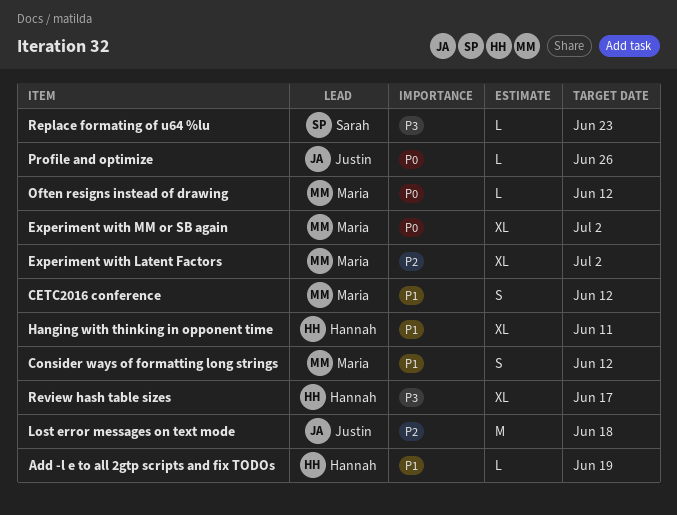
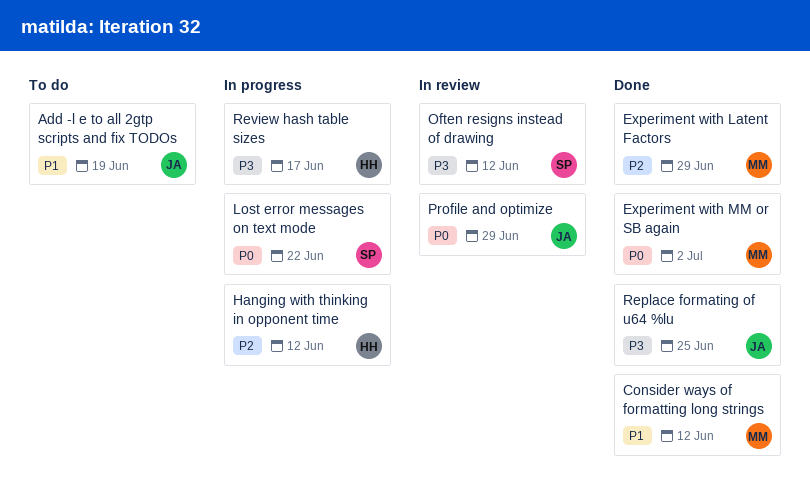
Add -l e to all 2gtp scripts and fix TODOs, owner: Hannah -> Justin
CETC2016 conference: present -> none
Experiment with Latent Factors, due: Jul 2 -> Jun 29
Hanging with thinking in opponent time, priority: P1 -> P2
Hanging with thinking in opponent time, due: Jun 11 -> Jun 12
Lost error messages on text mode, owner: Justin -> Sarah
Lost error messages on text mode, priority: P2 -> P0
Lost error messages on text mode, due: Jun 18 -> Jun 22
Often resigns instead of drawing, owner: Maria -> Sarah
Often resigns instead of drawing, priority: P0 -> P3
Profile and optimize, due: Jun 26 -> Jun 29
Replace formating of u64 %lu, owner: Sarah -> Justin
Replace formating of u64 %lu, due: Jun 23 -> Jun 25

